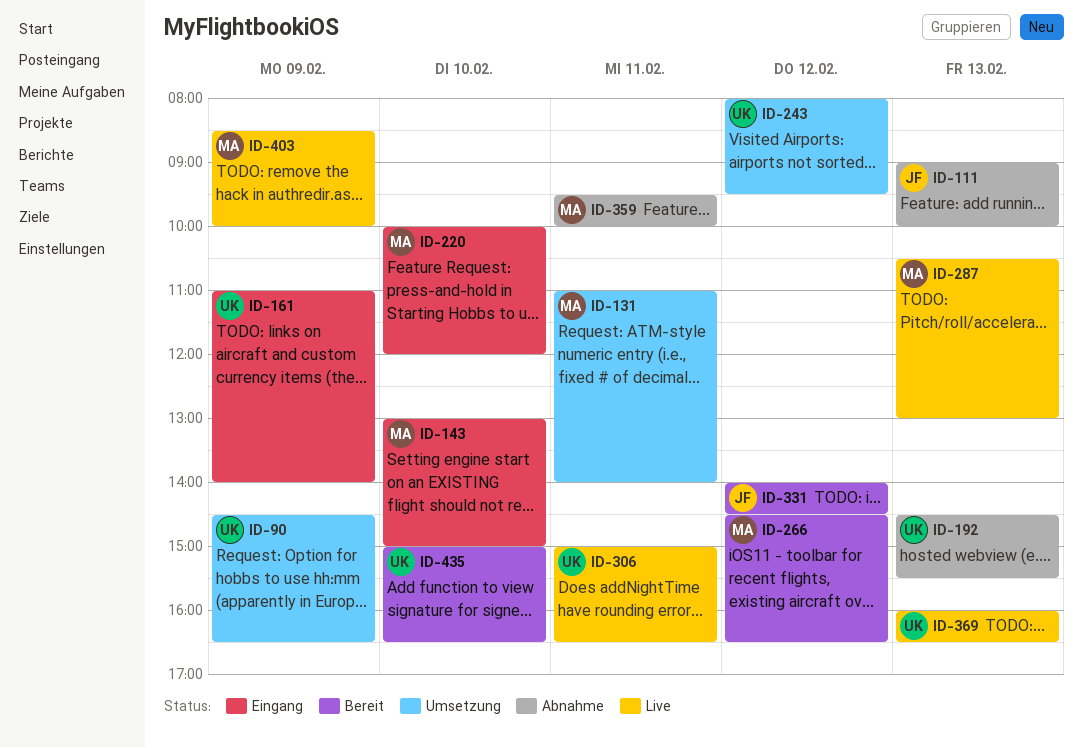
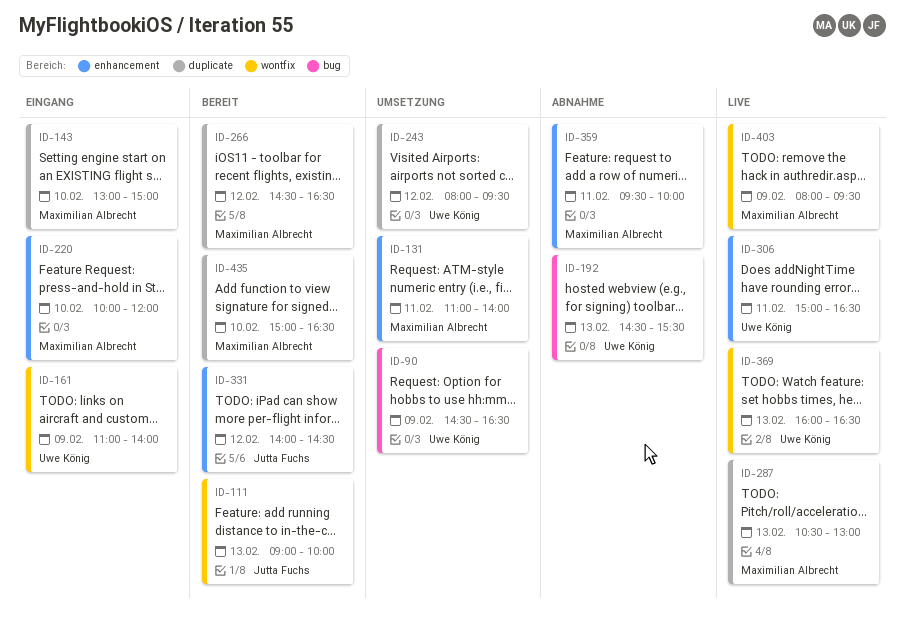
ID-111, status: Abnahme -> Bereit
ID-403, begins: 08:30 -> 08:00
ID-403, ends: 10:00 -> 09:30
ID-435, owner: Uwe König -> Maximilian Albrecht

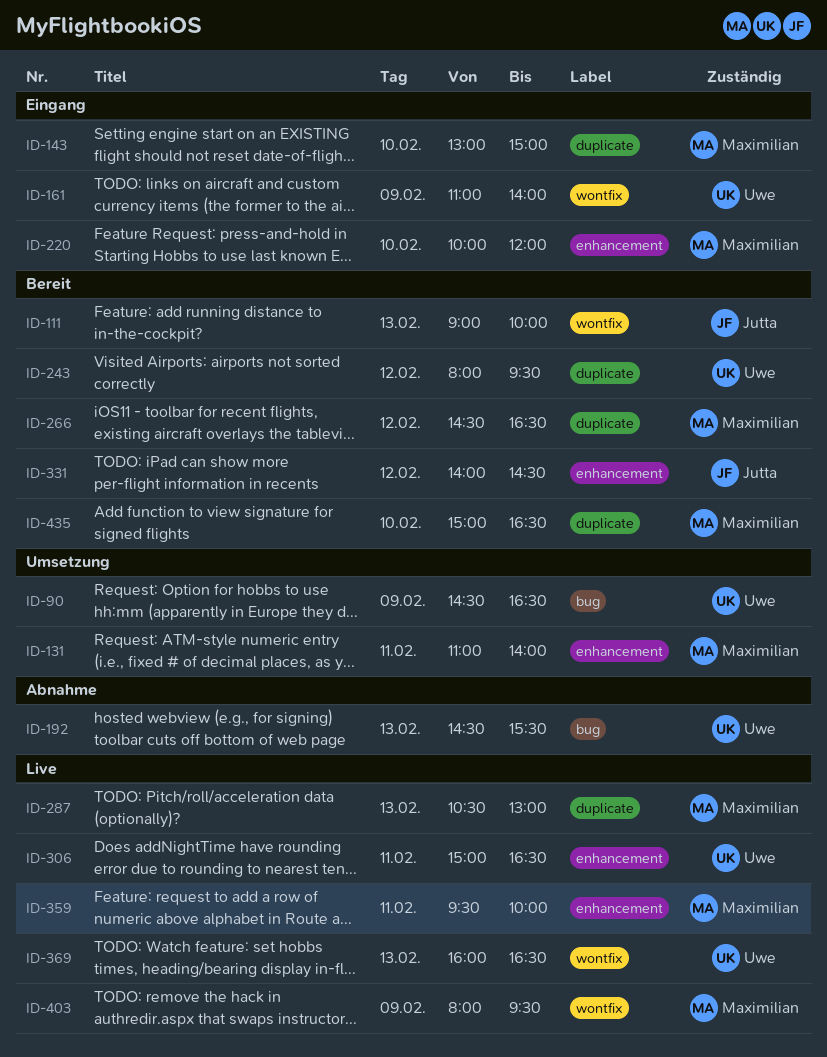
ID-243, status: Umsetzung -> Bereit
ID-359, status: Abnahme -> Live

